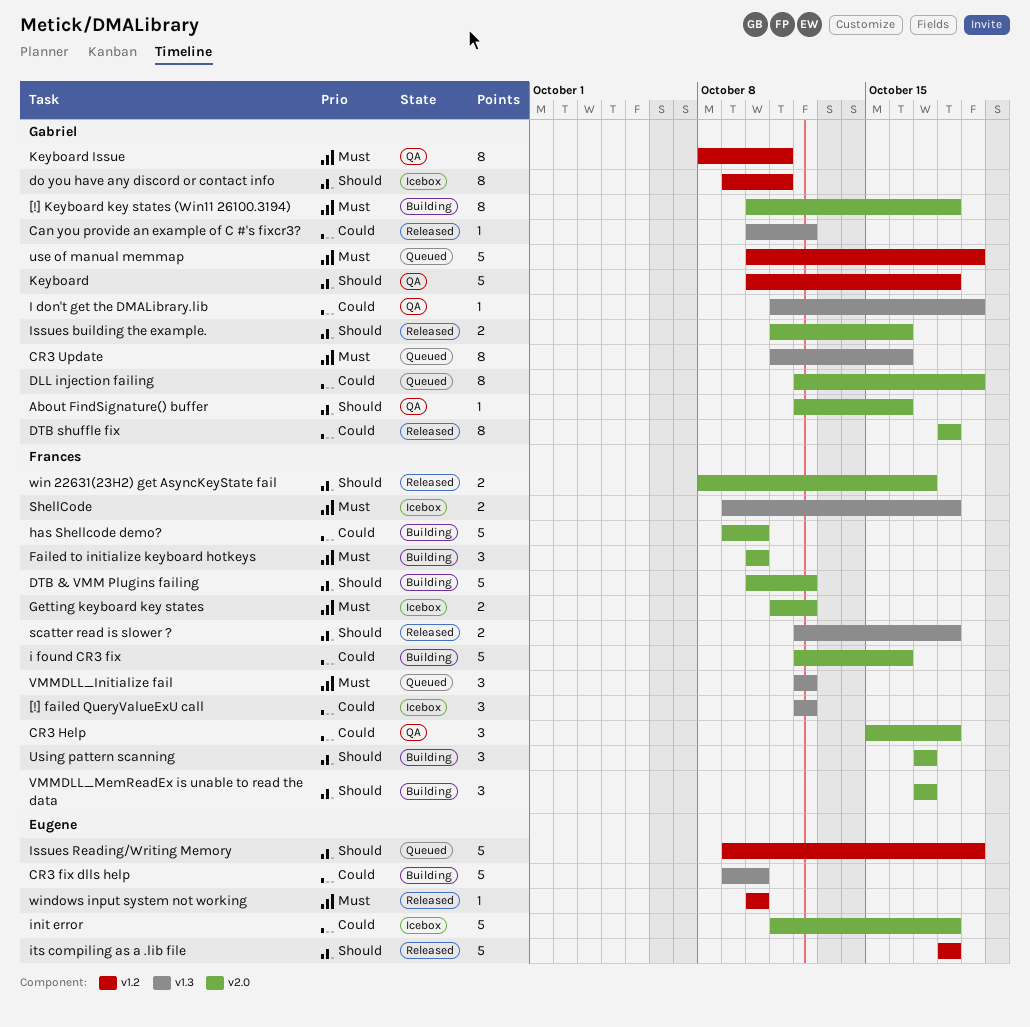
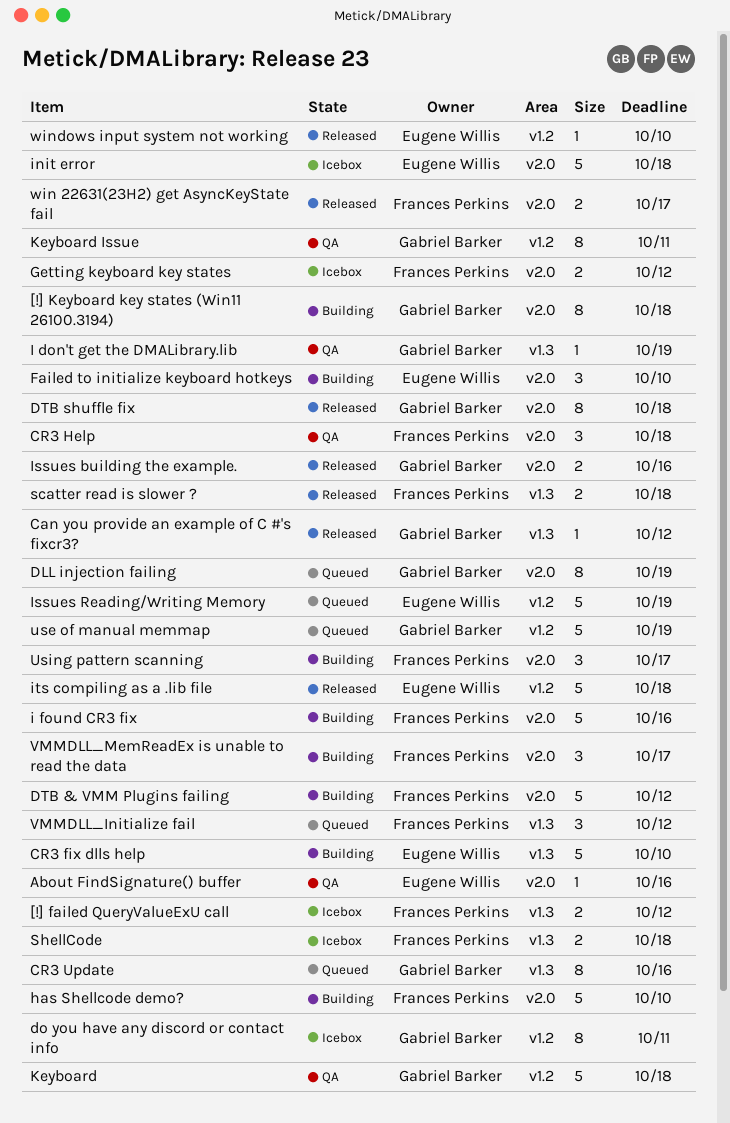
[!] failed QueryValueExU call, estimate: 3 -> 2
About FindSignature() buffer, owner: Gabriel Barker -> Eugene Willis
Failed to initialize keyboard hotkeys, owner: Frances Perkins -> Eugene Willis

